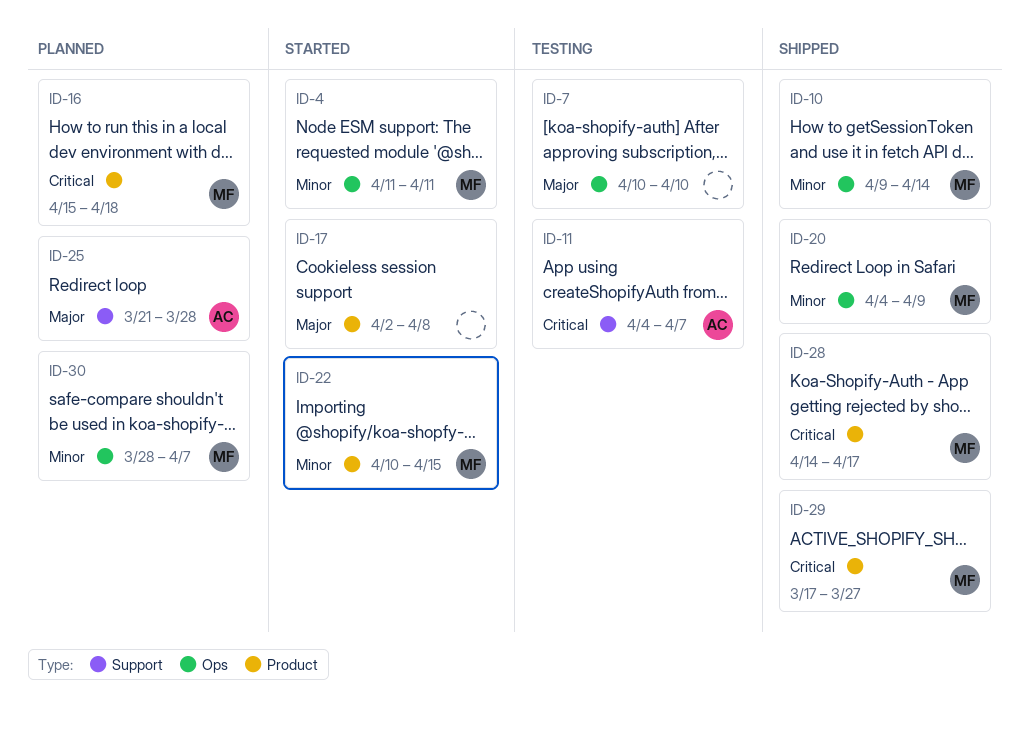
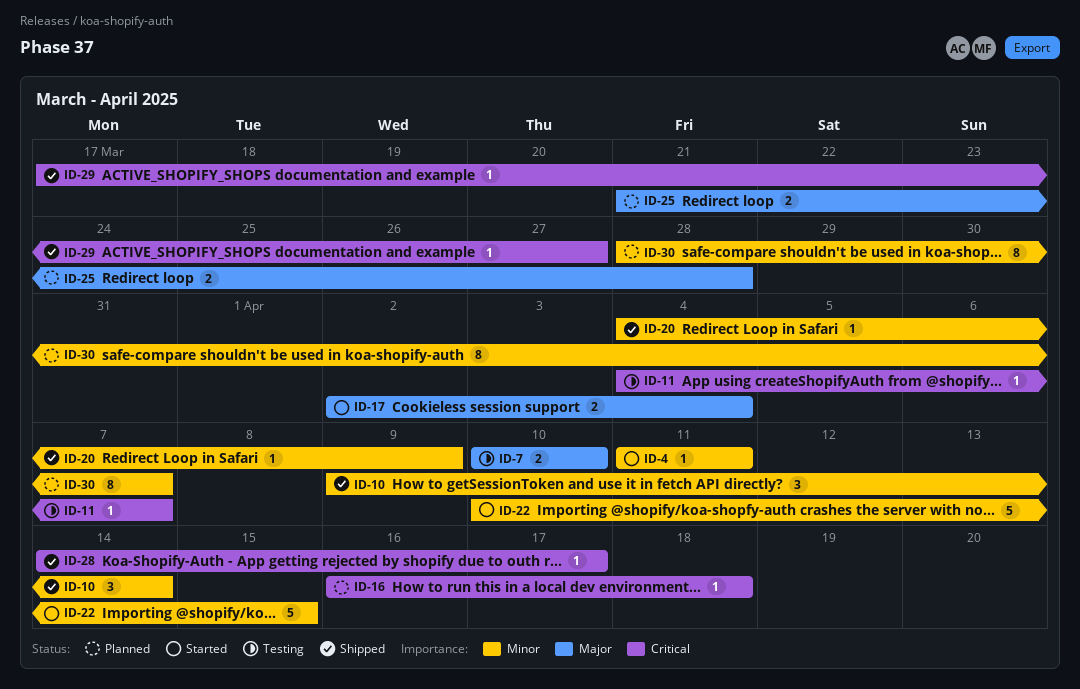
ID-16, start: Apr 15 -> Apr 16
ID-17, due: Apr 8 -> Apr 4

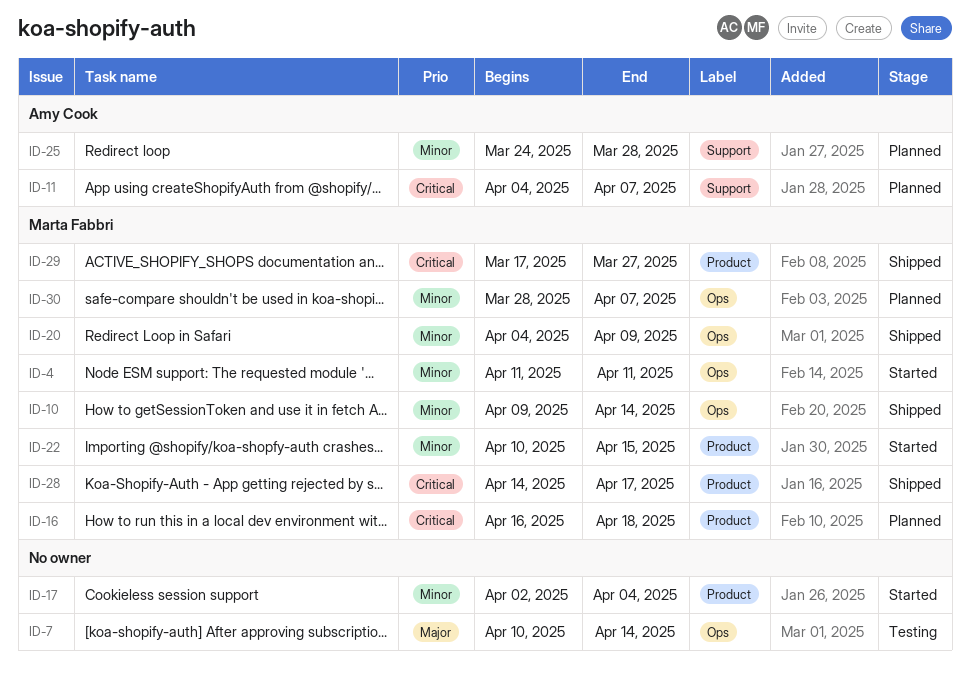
ID-7, due: Apr 10 -> Apr 14
ID-11, status: Testing -> Planned
ID-17, priority: Major -> Minor
ID-25, priority: Major -> Minor
ID-25, start: Mar 21 -> Mar 24

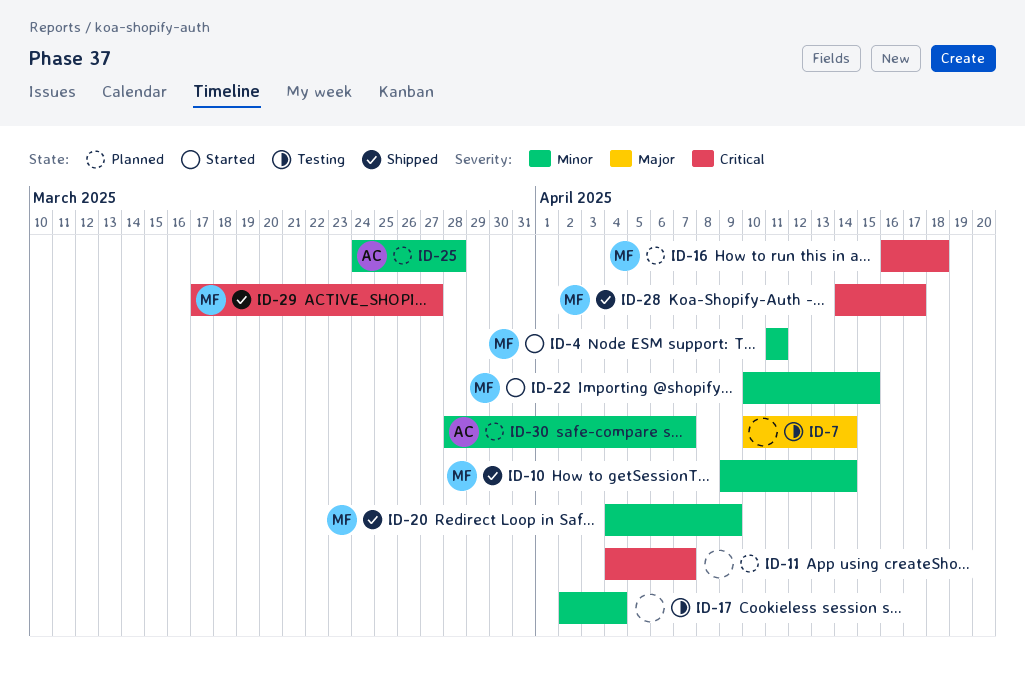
ID-11, owner: Amy Cook -> none
ID-17, status: Started -> Testing
ID-30, owner: Marta Fabbri -> Amy Cook

